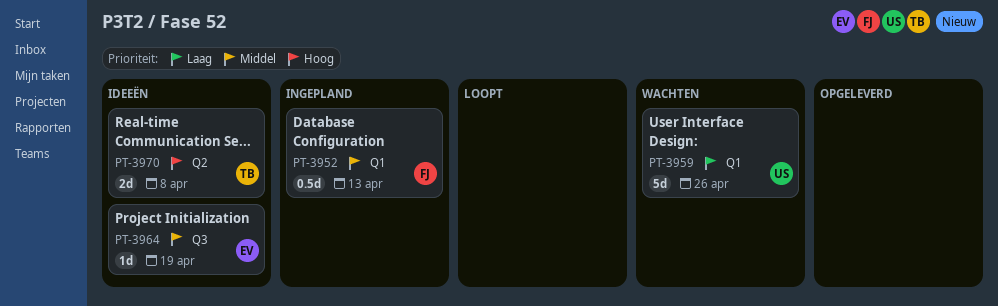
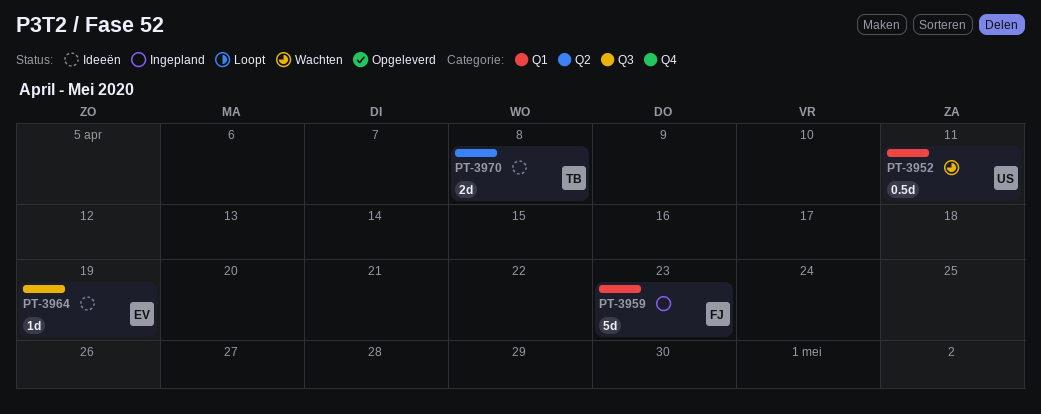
PT-3952, status: Ingepland -> Wachten
PT-3952, owner: FJ -> US
PT-3952, due: Apr 13 -> Apr 11
PT-3959, status: Wachten -> Ingepland
PT-3959, owner: US -> FJ
PT-3959, due: Apr 26 -> Apr 23

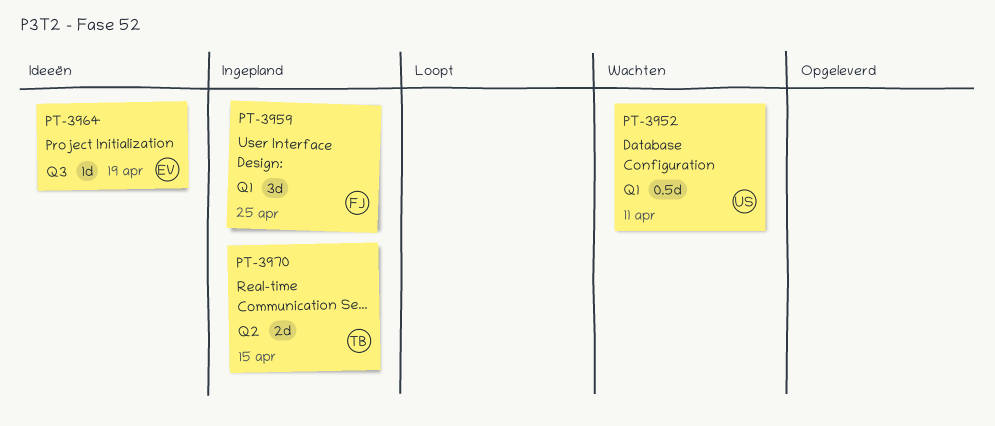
PT-3959, estimate: 5d -> 3d
PT-3959, due: Apr 23 -> Apr 25
PT-3970, status: Ideeën -> Ingepland
PT-3970, due: Apr 8 -> Apr 15

